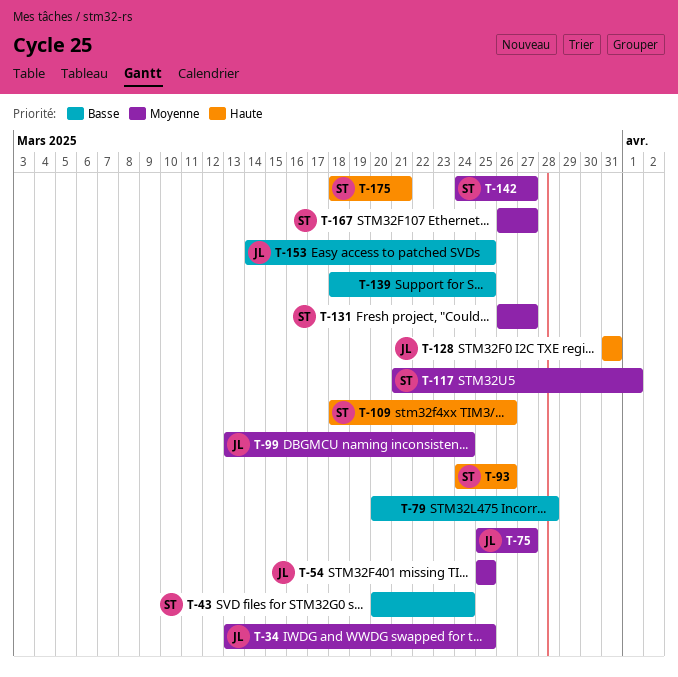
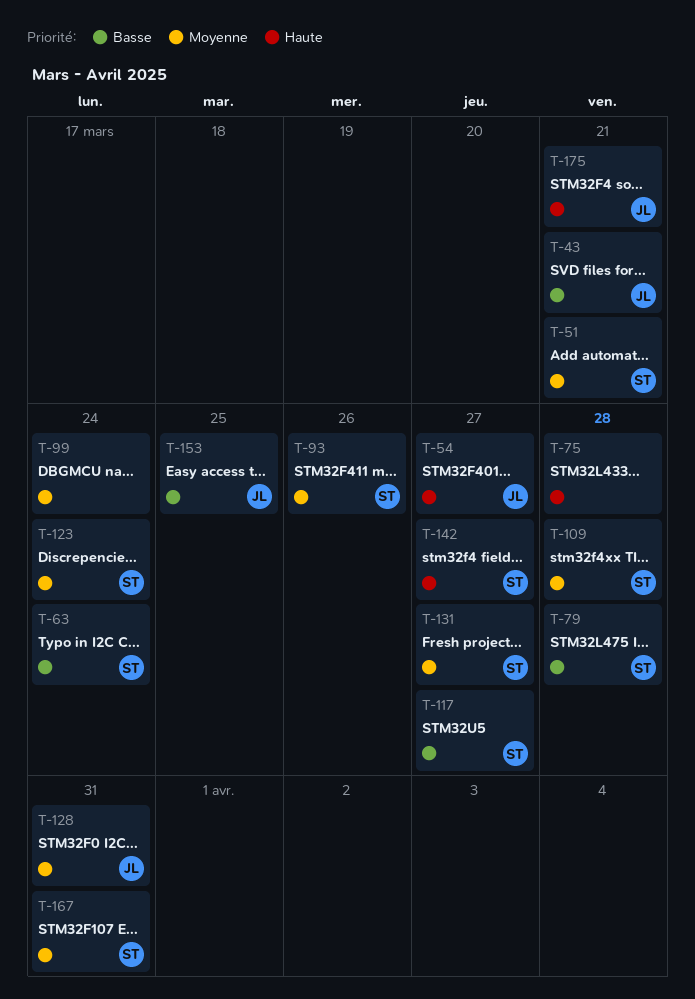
T-34: present -> none
T-43, owner: ST -> JL
T-43, due: Mar 24 -> Mar 21
T-51: none -> present
T-54, priority: Moyenne -> Haute
T-54, due: Mar 25 -> Mar 27
T-63: none -> present
T-75, owner: JL -> none
T-75, priority: Moyenne -> Haute
T-75, due: Mar 27 -> Mar 28
T-79, owner: none -> ST
T-93, priority: Haute -> Moyenne
T-99, owner: JL -> none
T-109, priority: Haute -> Moyenne
T-109, due: Mar 26 -> Mar 28
T-117, priority: Moyenne -> Basse
T-117, due: Apr 1 -> Mar 27
T-123: none -> present
T-128, priority: Haute -> Moyenne
T-139: present -> none
T-142, priority: Moyenne -> Haute
T-167, due: Mar 27 -> Mar 31
T-175, owner: ST -> JL

